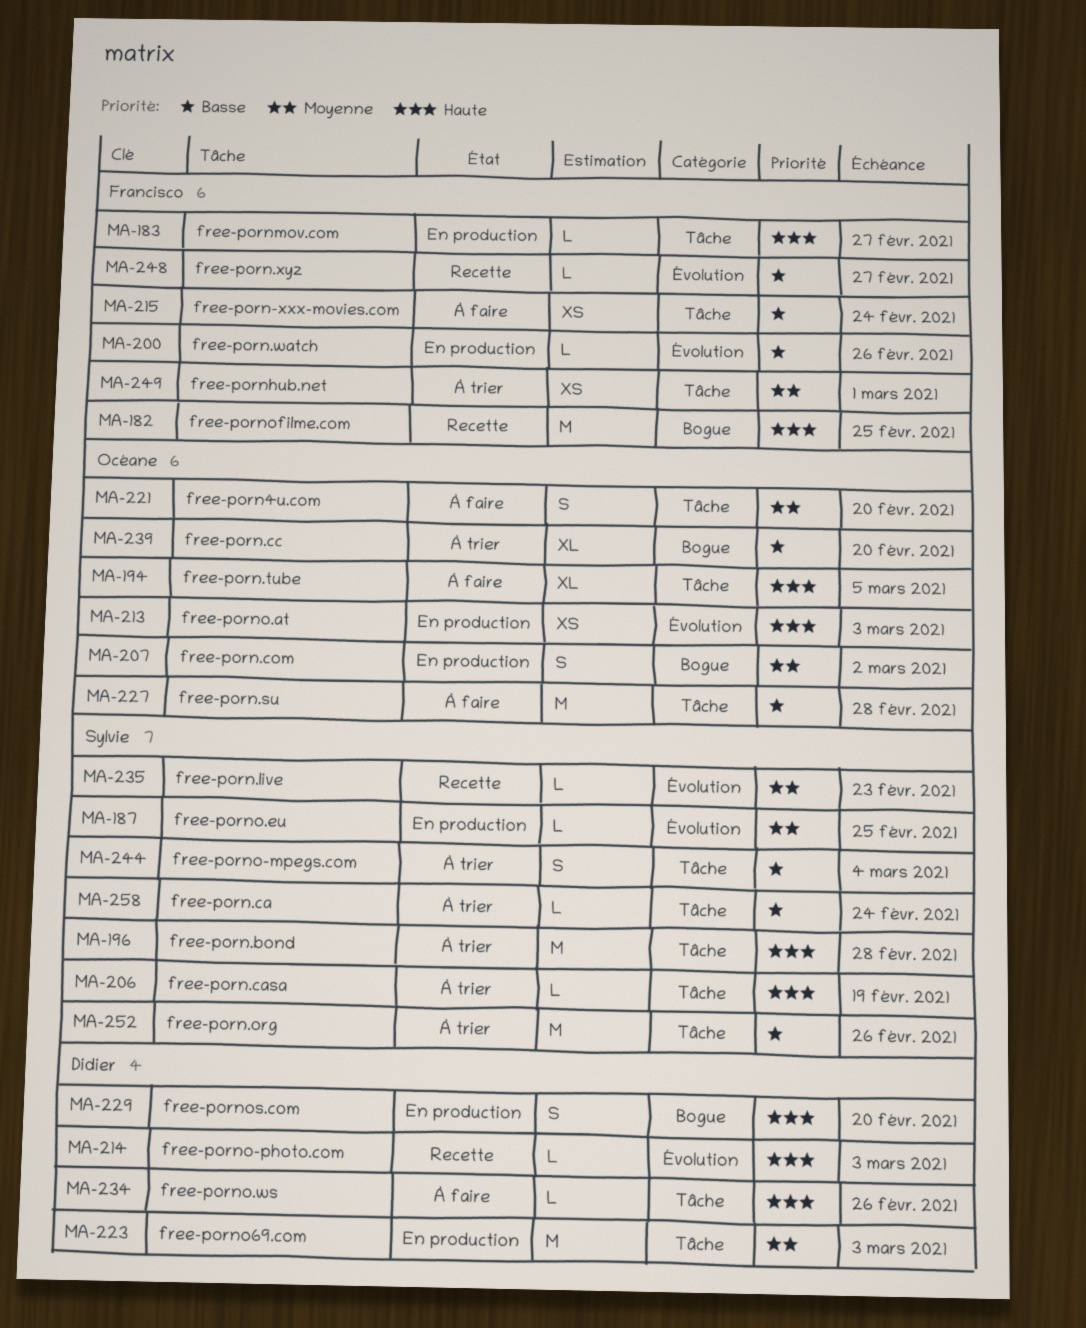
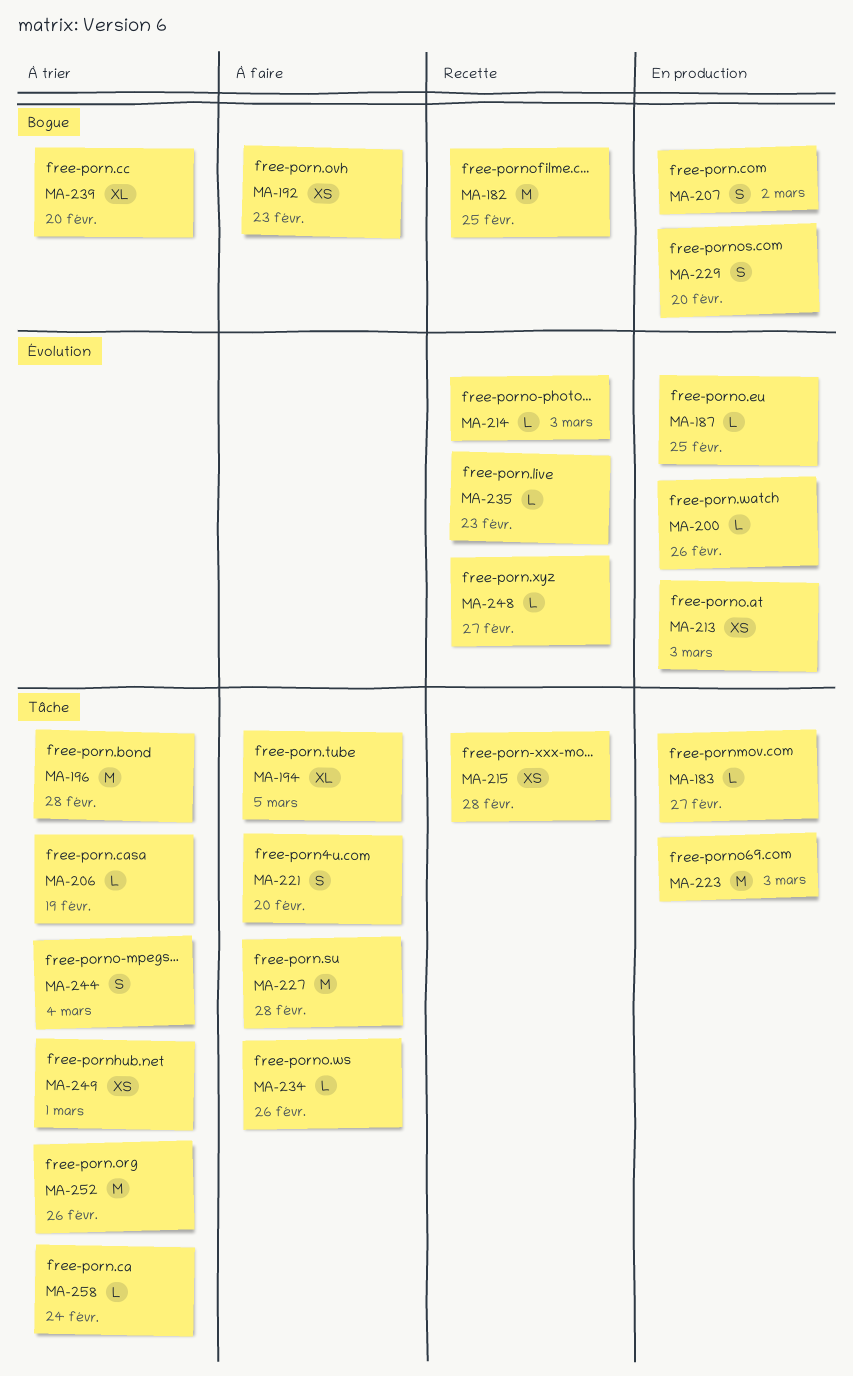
MA-192: none -> present
MA-215, status: À faire -> Recette
MA-215, due: Feb 24 -> Feb 28

